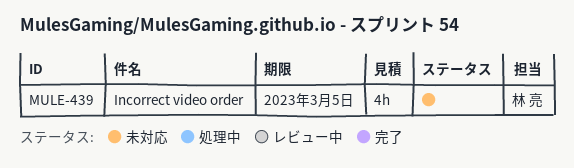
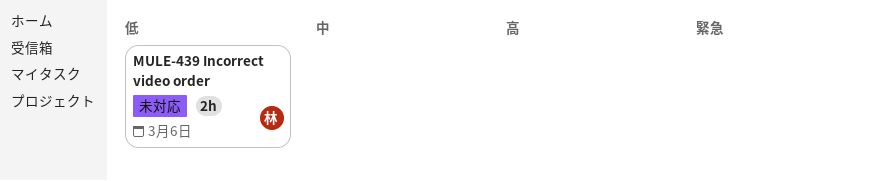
MULE-439, estimate: 4h -> 2h
MULE-439, due: Mar 5 -> Mar 6

